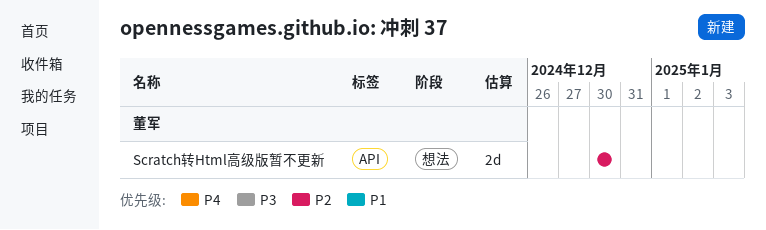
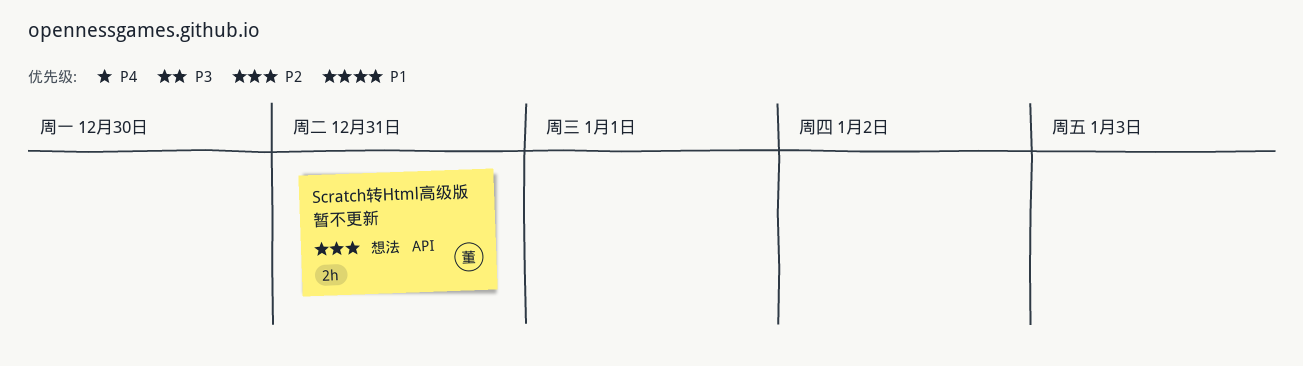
Scratch转Html高级版暂不更新, estimate: 2d -> 2h
Scratch转Html高级版暂不更新, due: Dec 30 -> Dec 31

